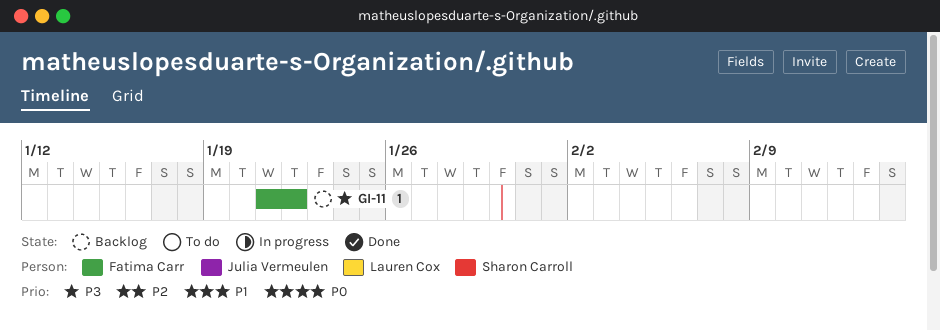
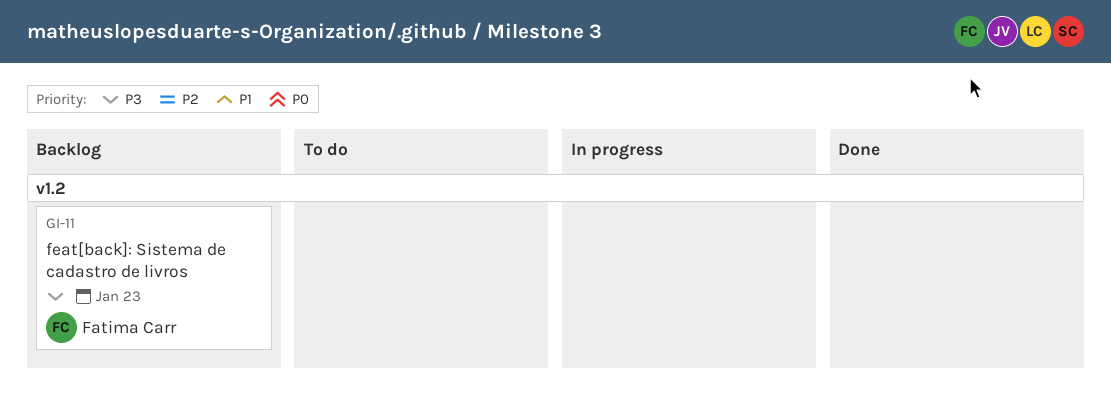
GI-11, due: Jan 22 -> Jan 23

